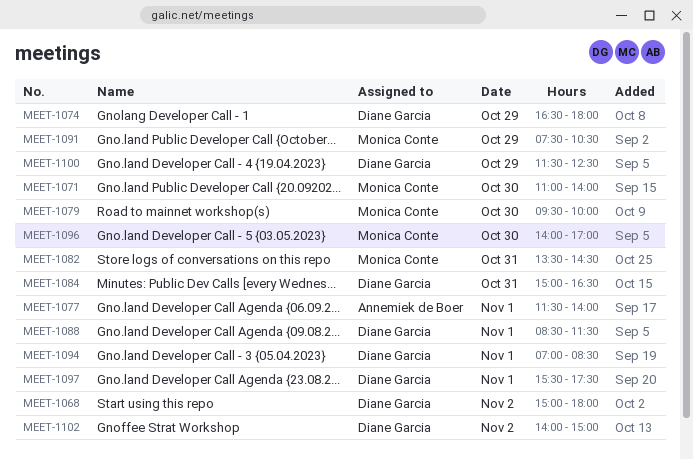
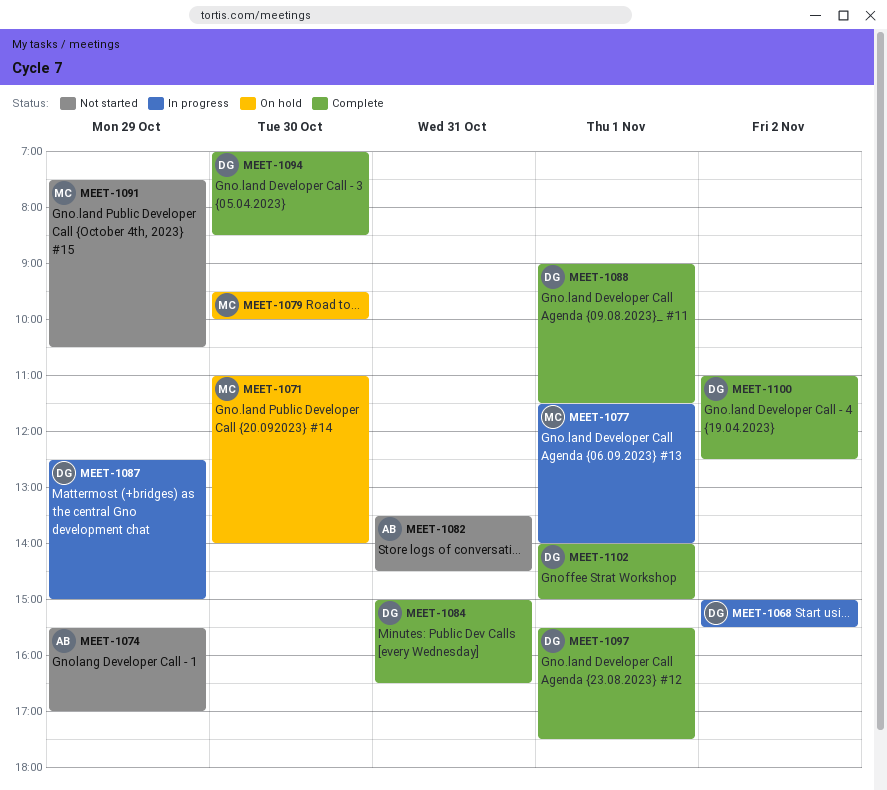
MEET-1068, ends: 18:00 -> 15:30
MEET-1074, owner: Diane Garcia -> Annemiek de Boer
MEET-1074, begins: 16:30 -> 15:30
MEET-1074, ends: 18:00 -> 17:00
MEET-1077, owner: Annemiek de Boer -> Monica Conte
MEET-1082, owner: Monica Conte -> Annemiek de Boer
MEET-1087: none -> present
MEET-1088, begins: 08:30 -> 09:00
MEET-1094, day: Nov 1 -> Oct 30
MEET-1096: present -> none
MEET-1100, day: Oct 29 -> Nov 2
MEET-1100, begins: 11:30 -> 11:00
MEET-1102, day: Nov 2 -> Nov 1

